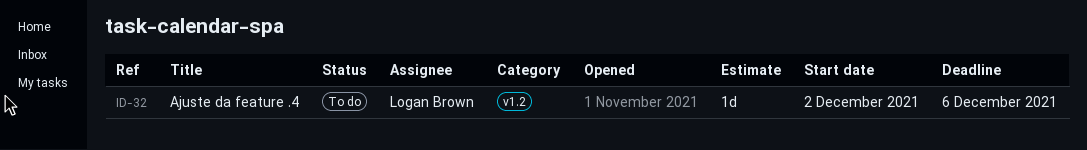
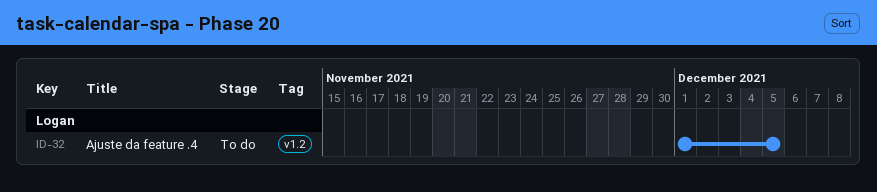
ID-32, start: Dec 2 -> Dec 1
ID-32, due: Dec 6 -> Dec 5

